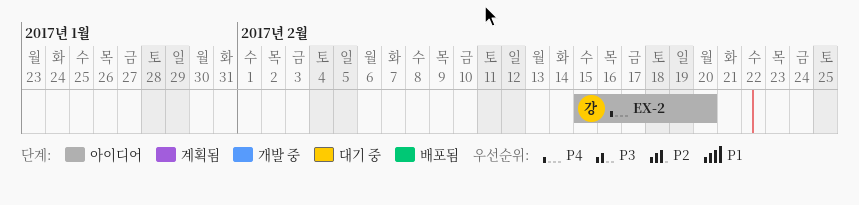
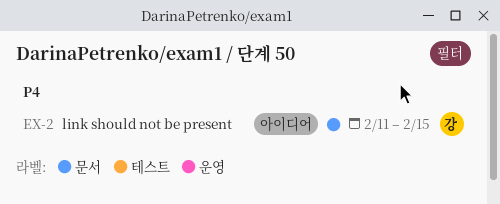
EX-2, start: Feb 15 -> Feb 11
EX-2, due: Feb 20 -> Feb 15

